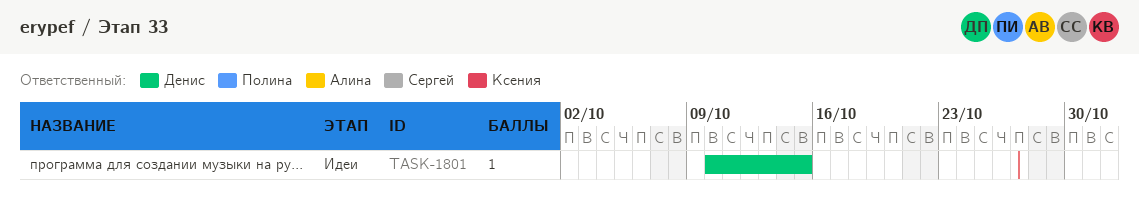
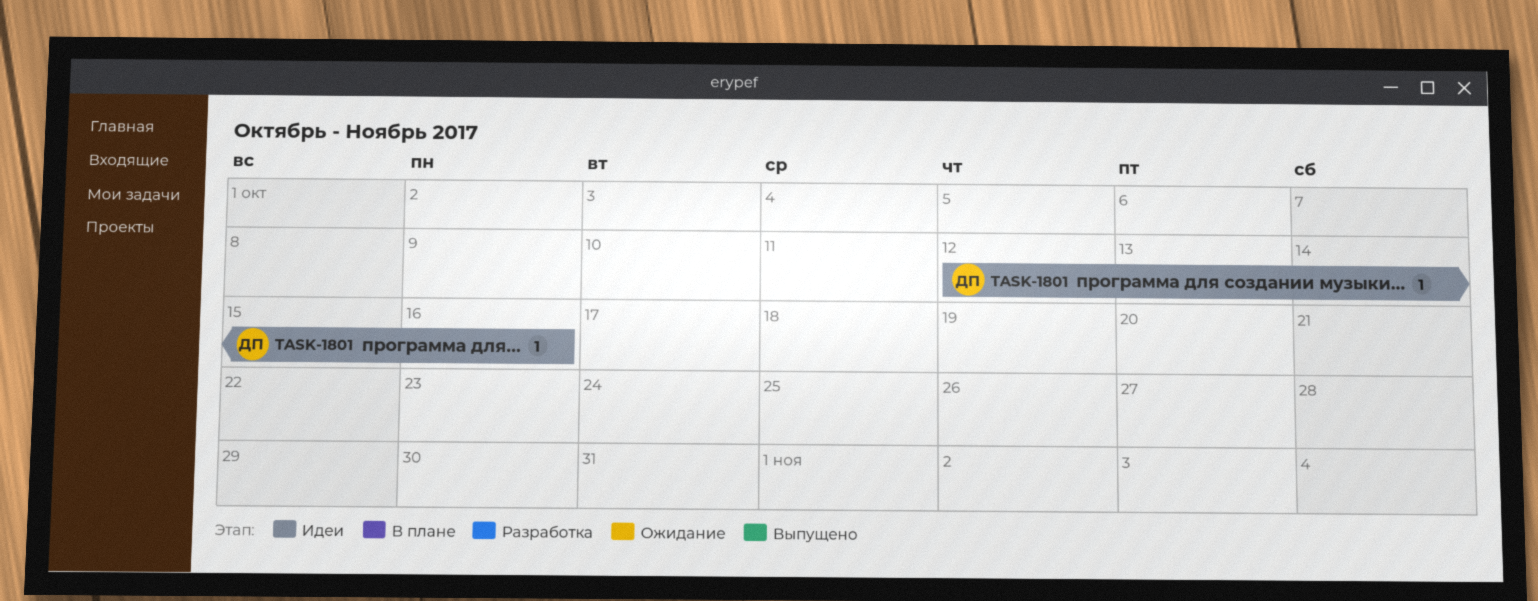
TASK-1801, start: Oct 10 -> Oct 12
TASK-1801, due: Oct 15 -> Oct 16

